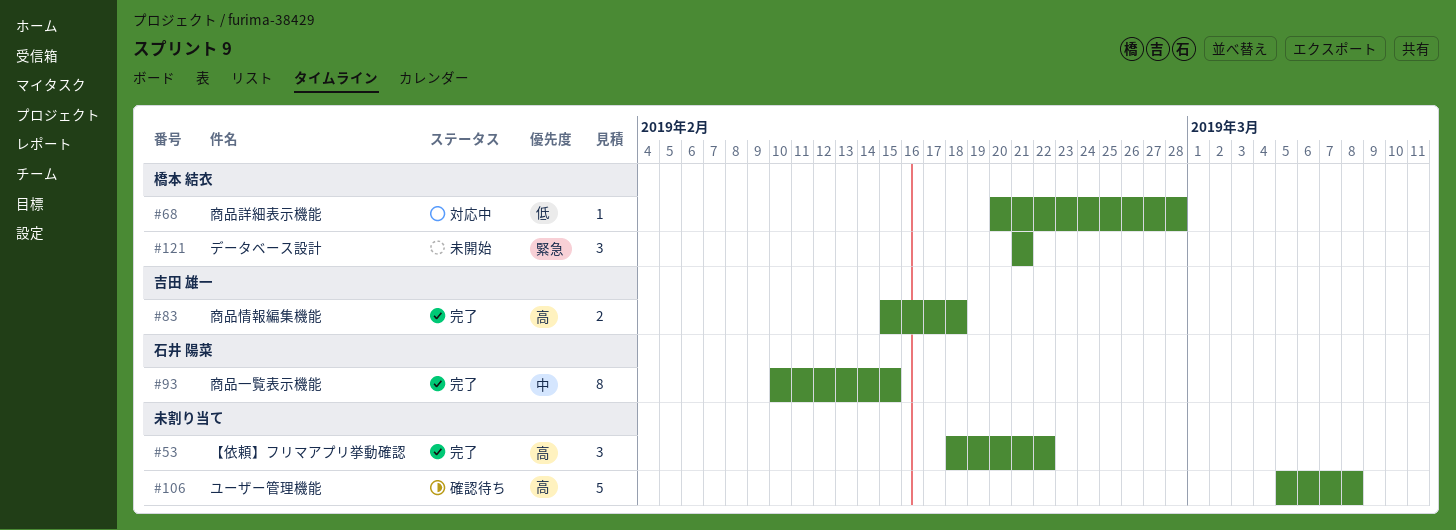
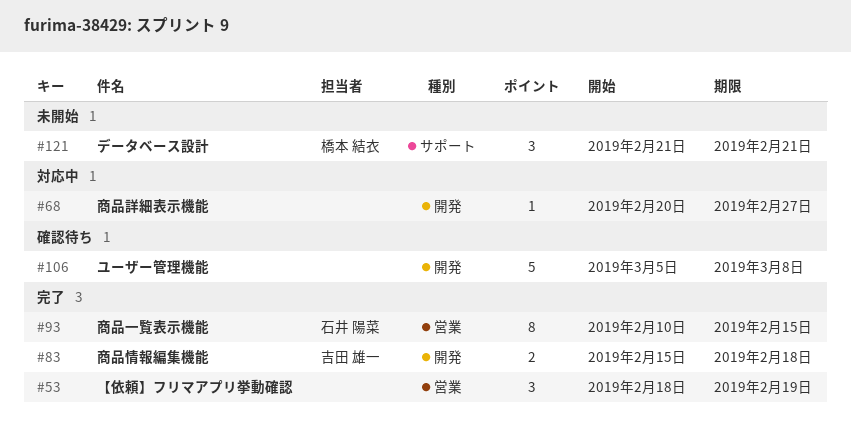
#53, due: Feb 22 -> Feb 19
#68, owner: 橋本 結衣 -> none
#68, due: Feb 28 -> Feb 27

